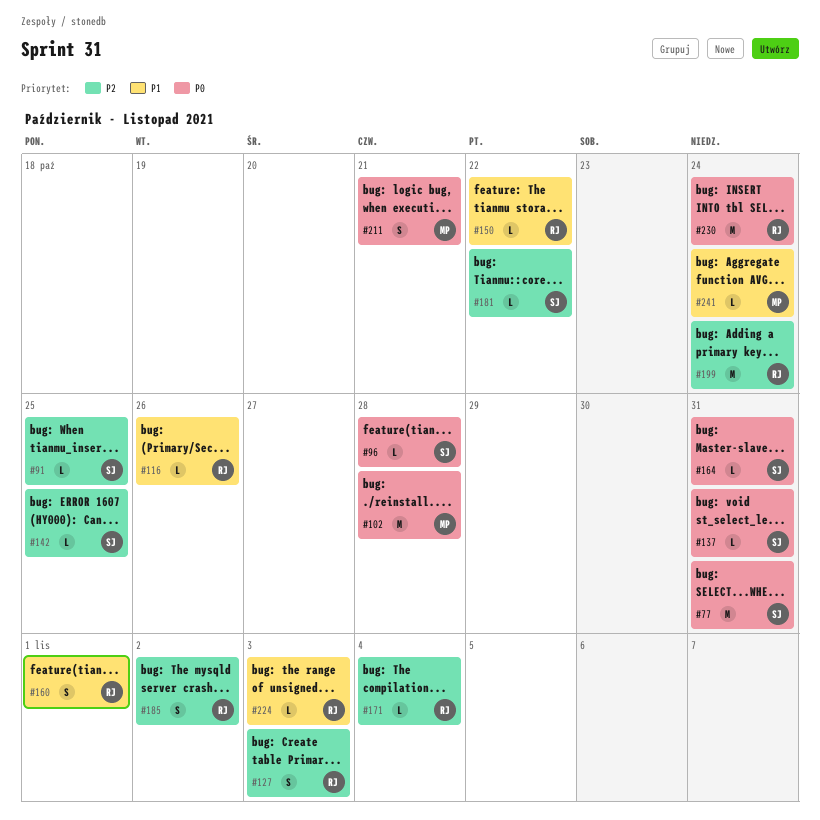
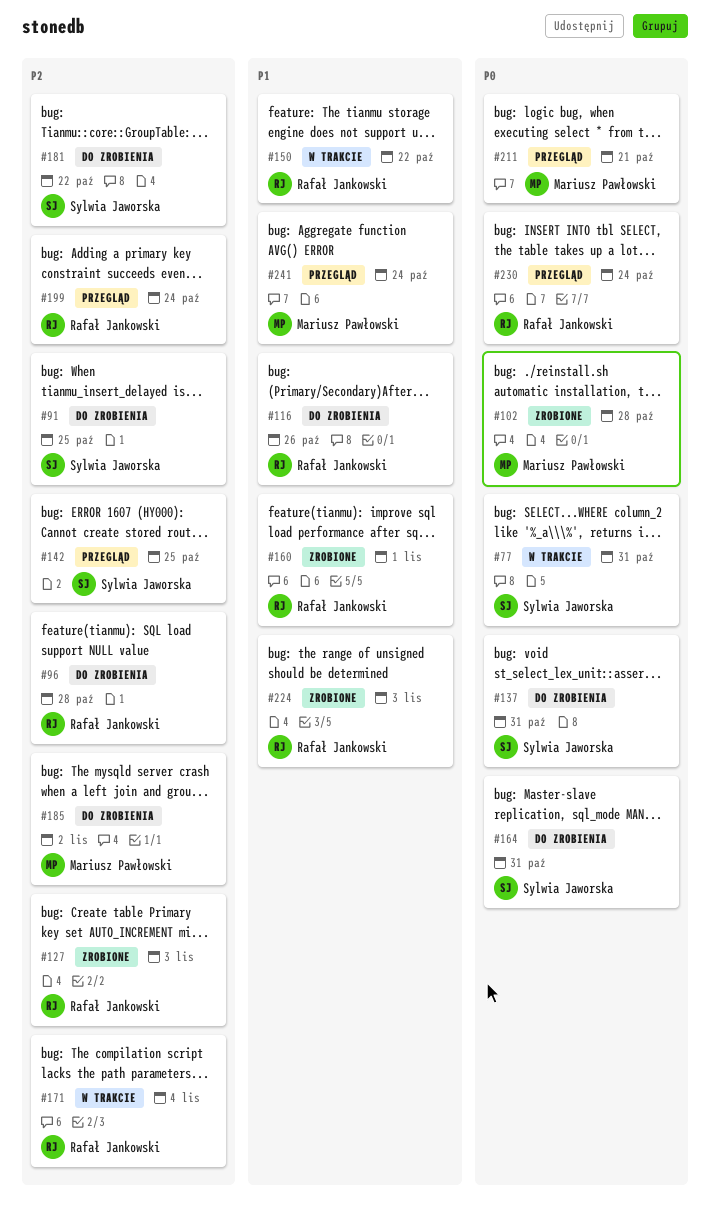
#96, owner: Sylwia Jaworska -> Rafał Jankowski
#96, priority: P0 -> P2
#185, owner: Rafał Jankowski -> Mariusz Pawłowski

